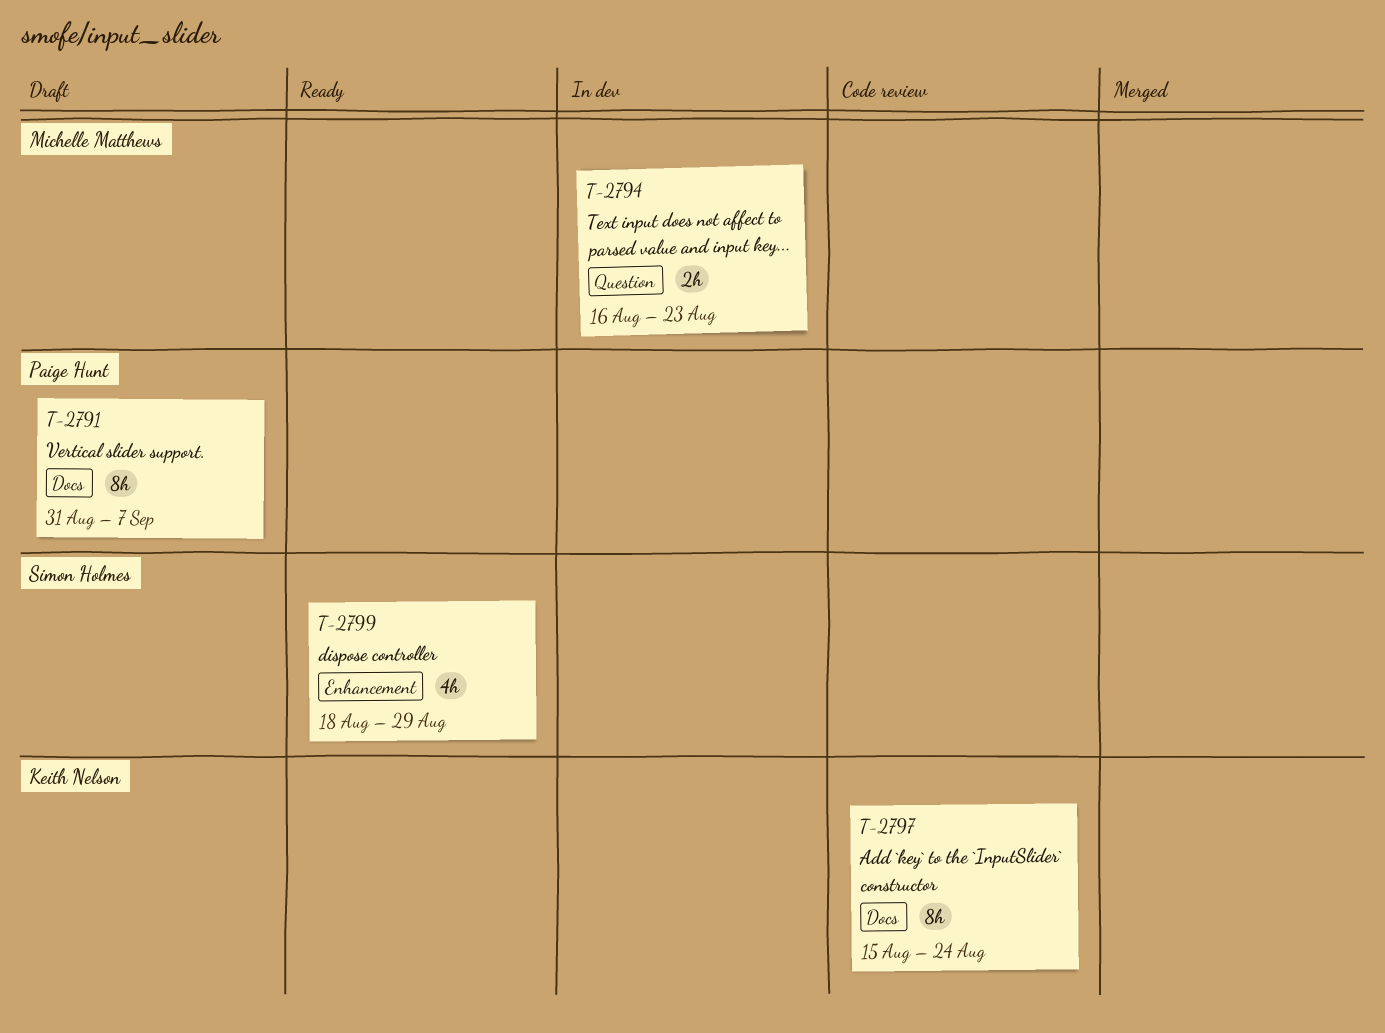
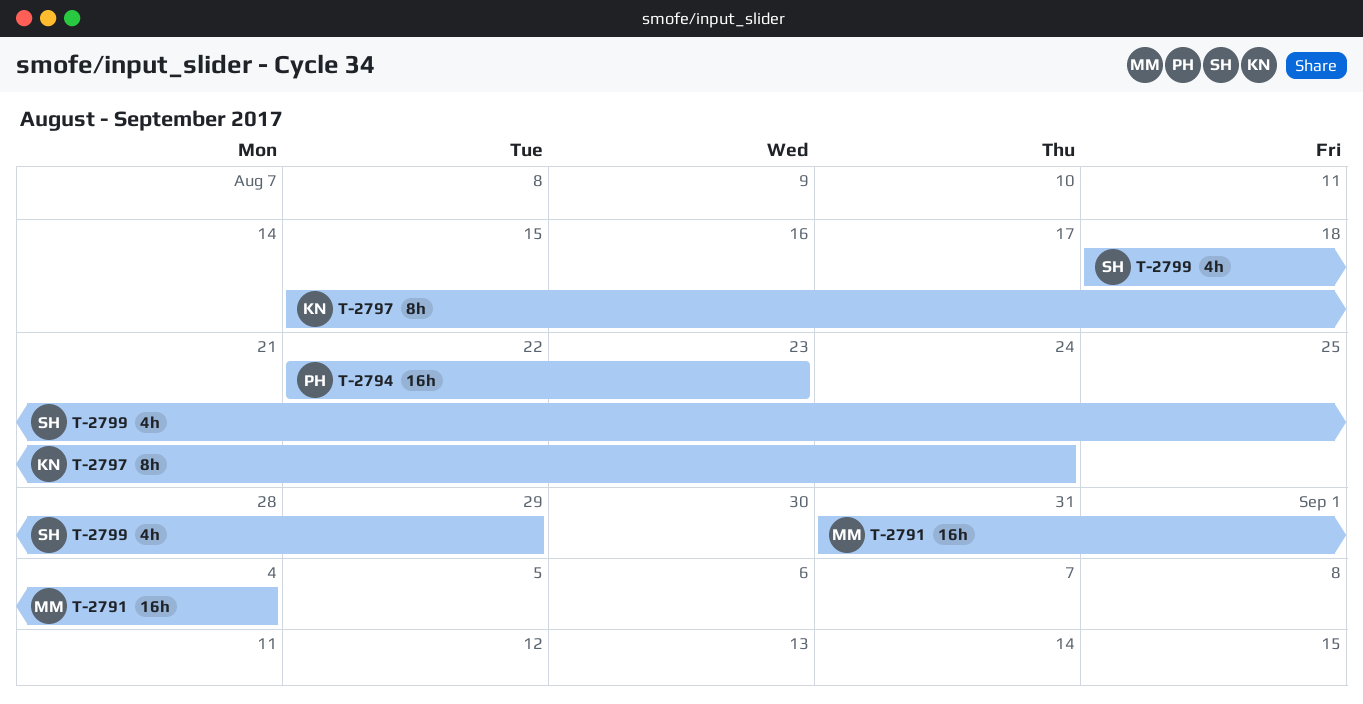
T-2791, owner: Paige Hunt -> Michelle Matthews
T-2791, estimate: 8h -> 16h
T-2791, due: Sep 7 -> Sep 4
T-2794, owner: Michelle Matthews -> Paige Hunt
T-2794, estimate: 2h -> 16h
T-2794, start: Aug 16 -> Aug 22

